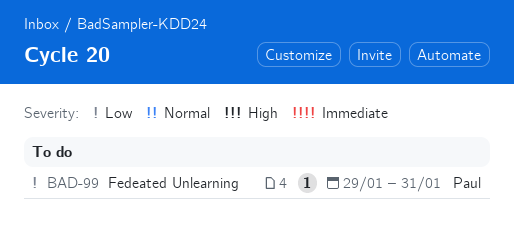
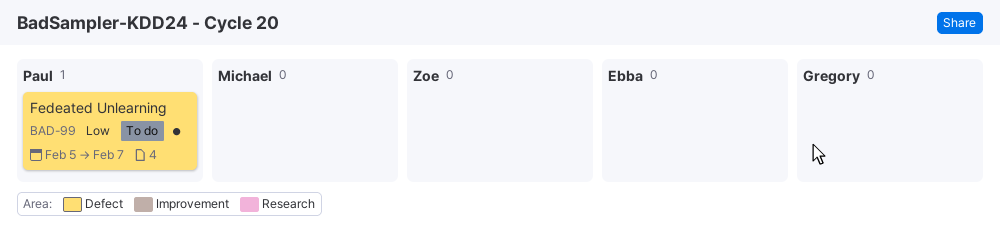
BAD-99, start: Jan 29 -> Feb 5
BAD-99, due: Jan 31 -> Feb 7

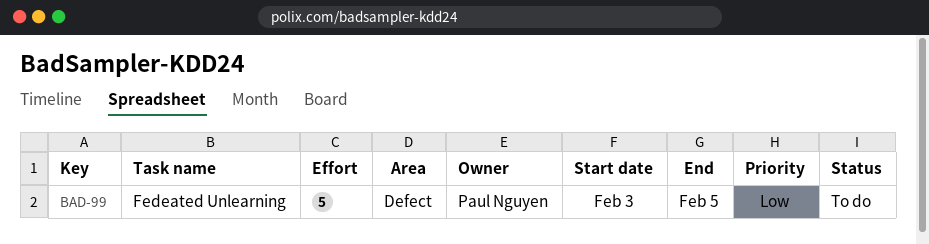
BAD-99, estimate: 1 -> 5
BAD-99, start: Feb 5 -> Feb 3
BAD-99, due: Feb 7 -> Feb 5

